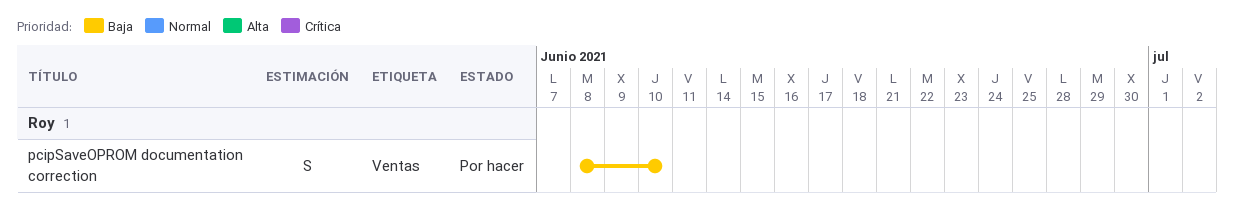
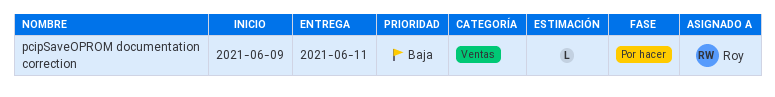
pcipSaveOPROM documentation correction, estimate: S -> L
pcipSaveOPROM documentation correction, start: Jun 8 -> Jun 9
pcipSaveOPROM documentation correction, due: Jun 10 -> Jun 11

